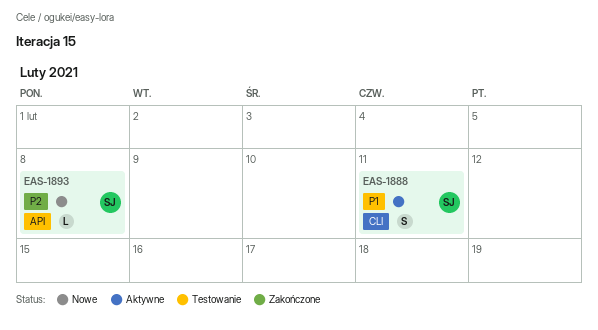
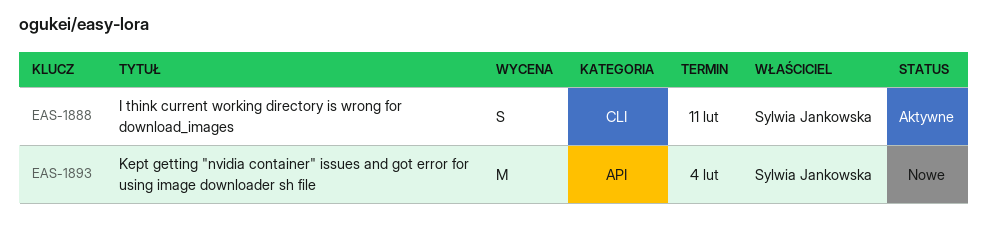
EAS-1893, estimate: L -> M
EAS-1893, due: Feb 8 -> Feb 4

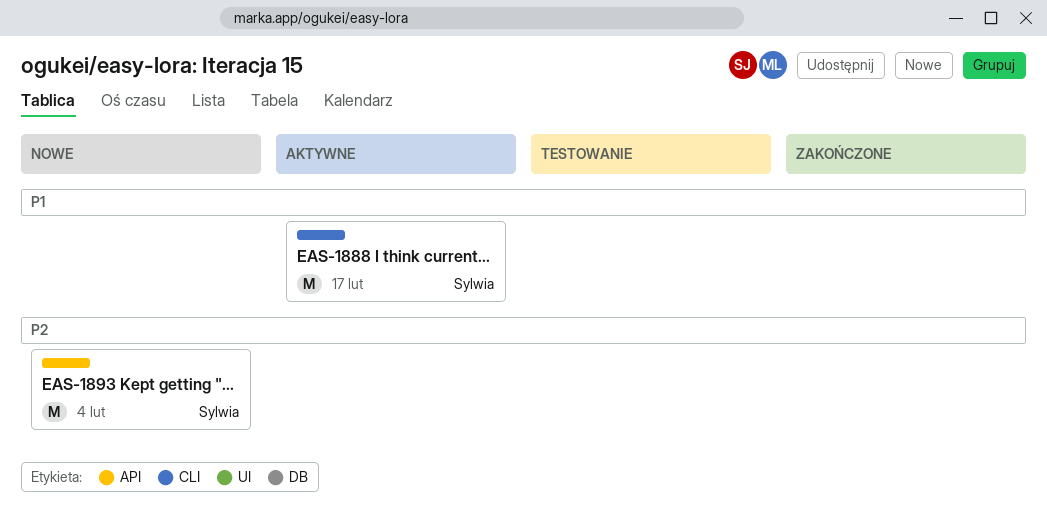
EAS-1888, estimate: S -> M
EAS-1888, due: Feb 11 -> Feb 17

